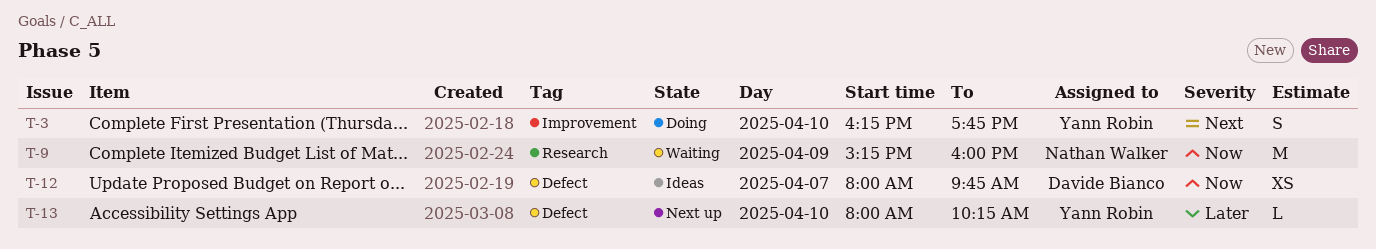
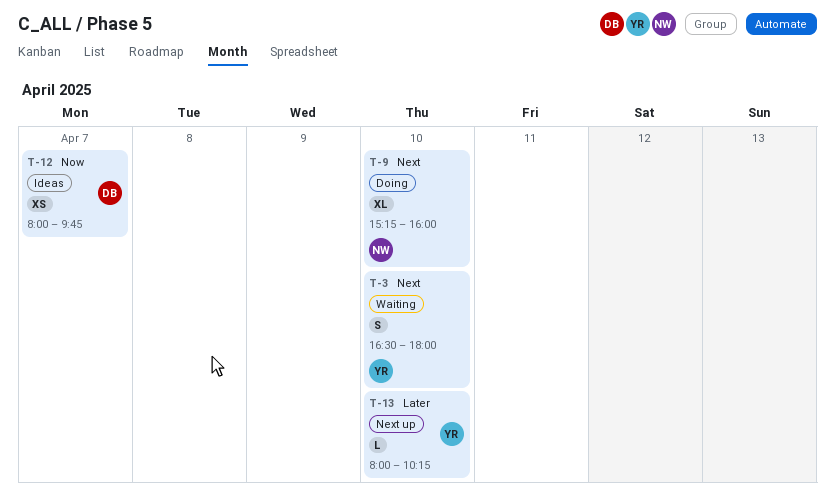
T-3, status: Doing -> Waiting
T-3, begins: 16:15 -> 16:30
T-3, ends: 17:45 -> 18:00
T-9, status: Waiting -> Doing
T-9, priority: Now -> Next
T-9, estimate: M -> XL
T-9, day: Apr 9 -> Apr 10

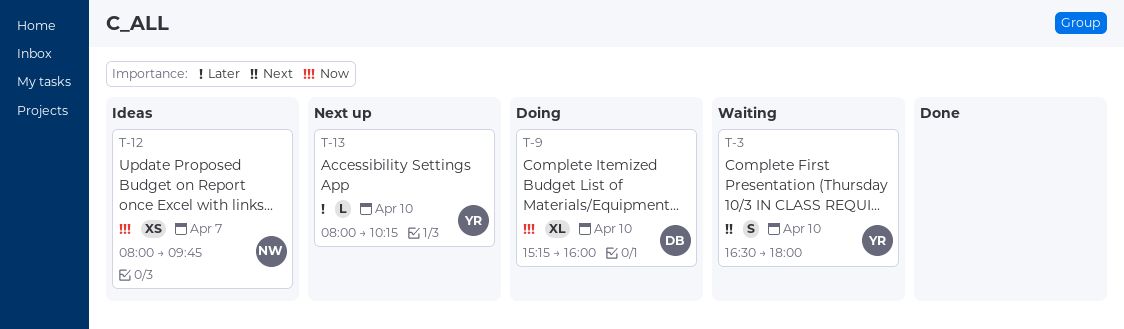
T-9, owner: NW -> DB
T-9, priority: Next -> Now
T-12, owner: DB -> NW

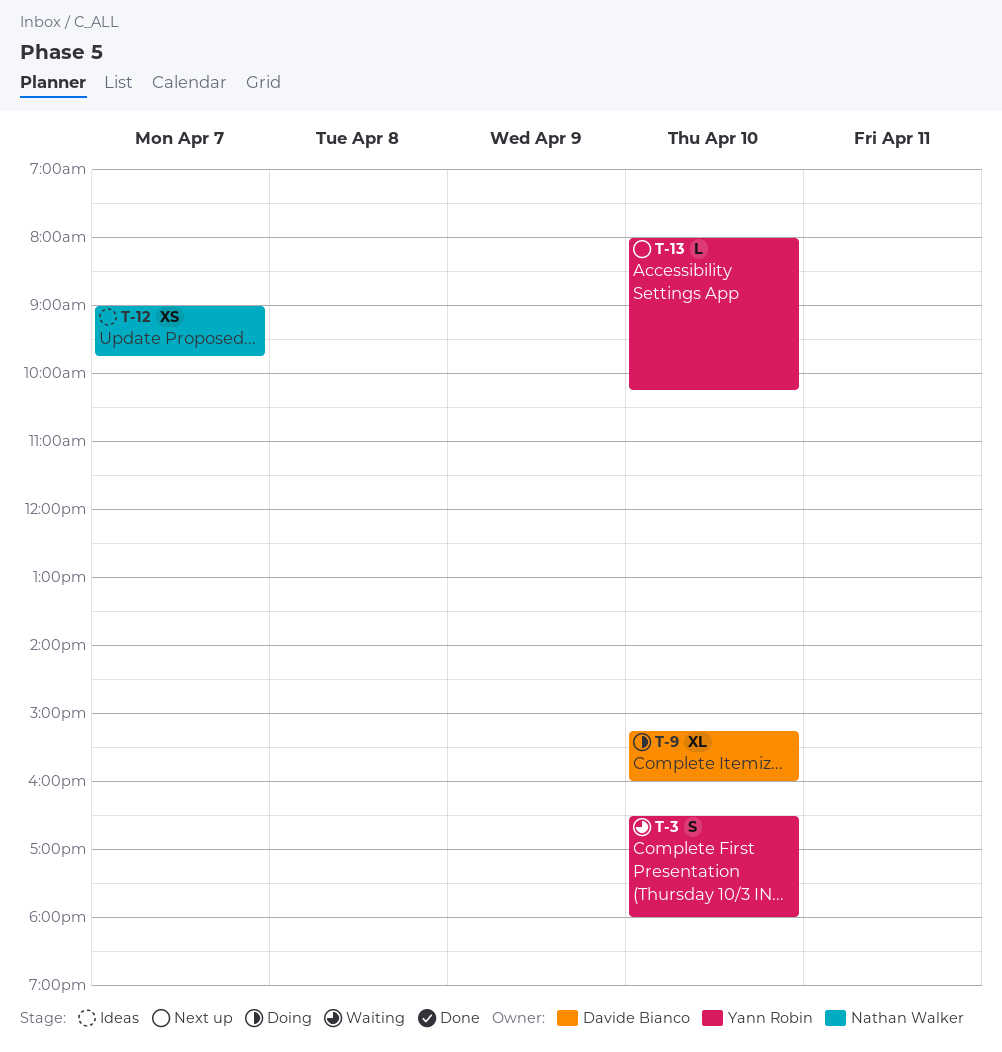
T-12, begins: 08:00 -> 09:00

